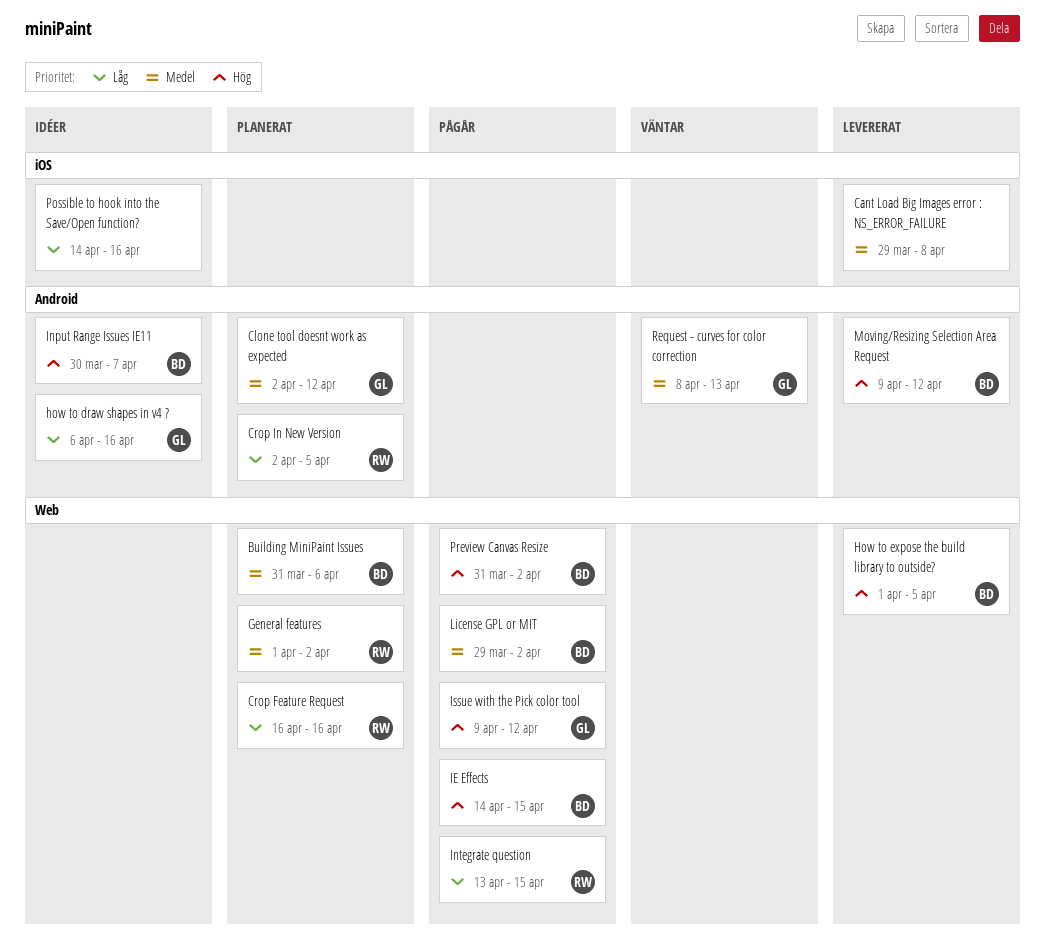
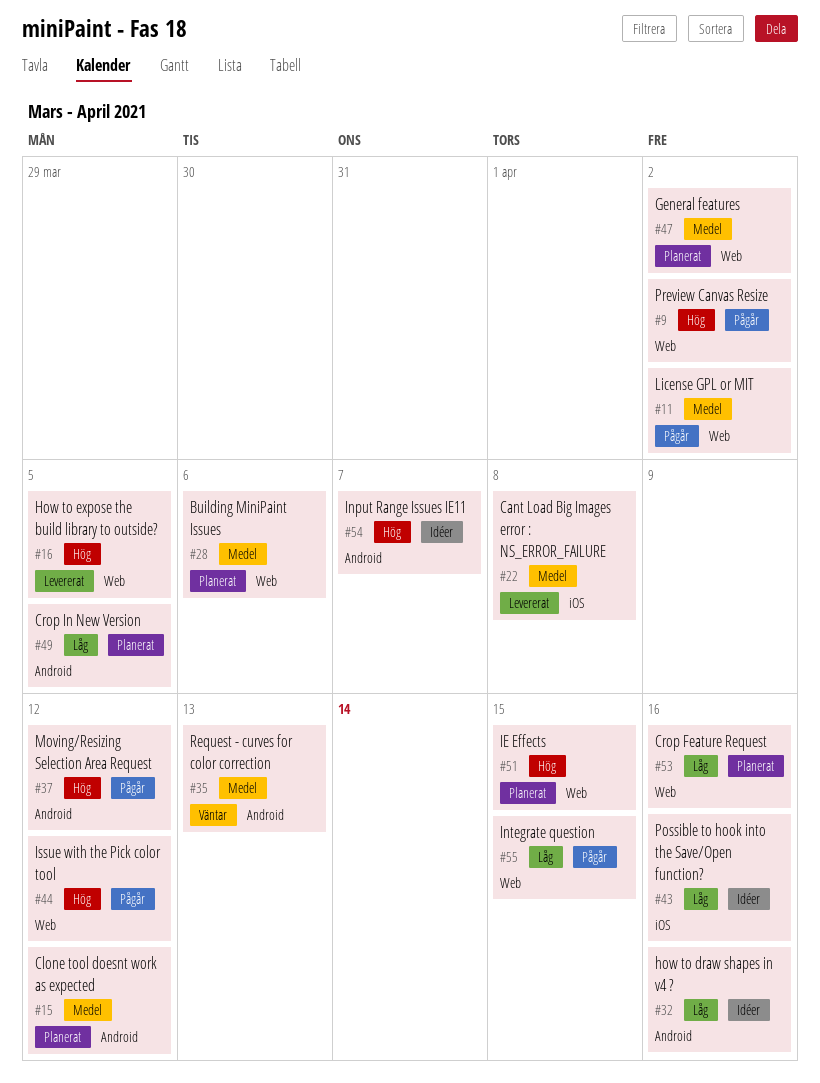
IE Effects, status: Pågår -> Planerat
Moving/Resizing Selection Area Request, status: Levererat -> Pågår

